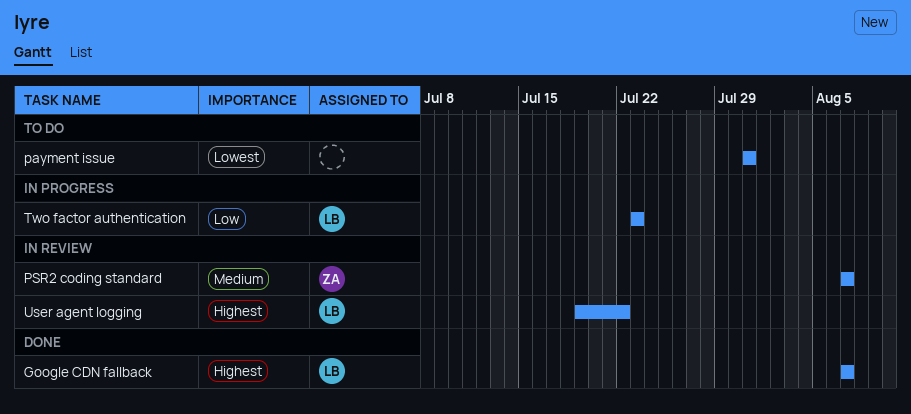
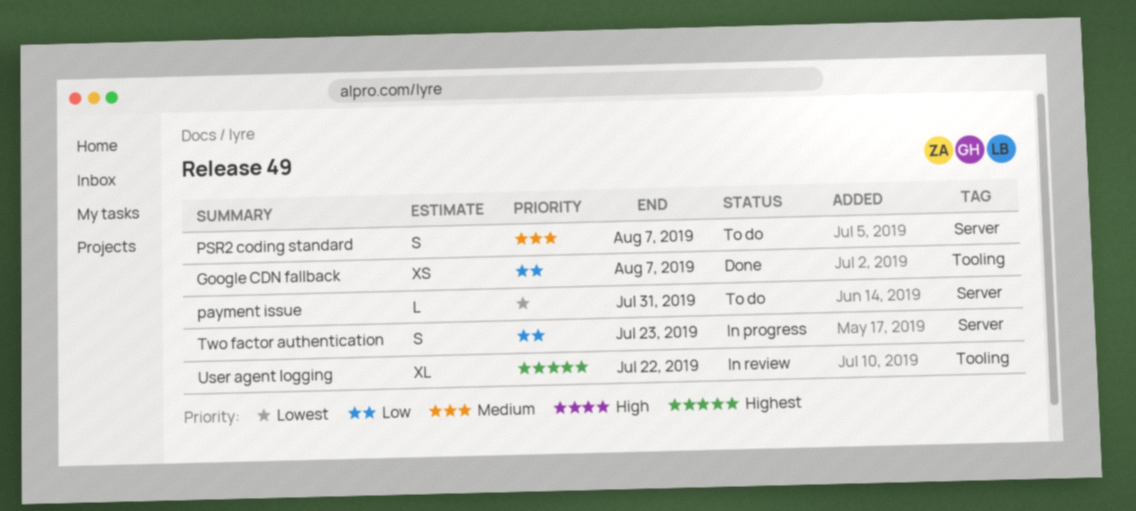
Google CDN fallback, priority: Highest -> Low
PSR2 coding standard, status: In review -> To do

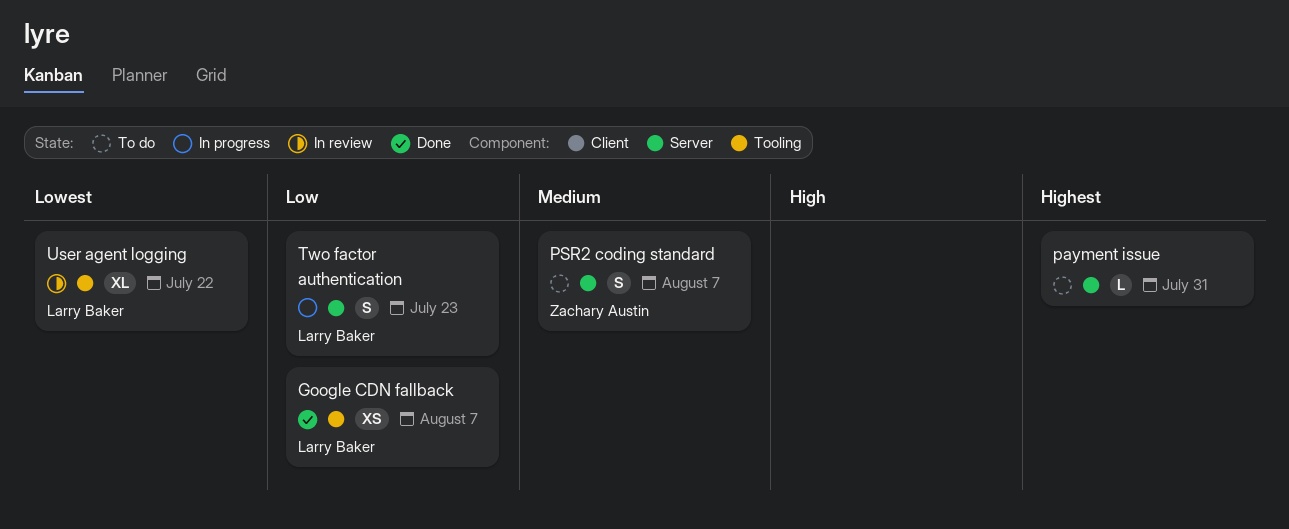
payment issue, priority: Lowest -> Highest
User agent logging, priority: Highest -> Lowest

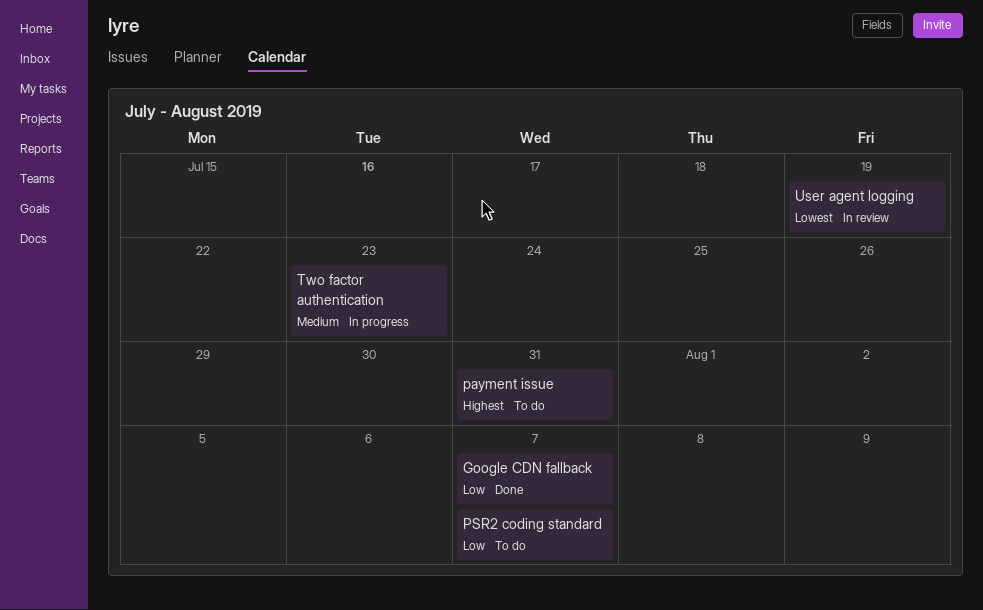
PSR2 coding standard, priority: Medium -> Low
Two factor authentication, priority: Low -> Medium
User agent logging, due: Jul 22 -> Jul 19

